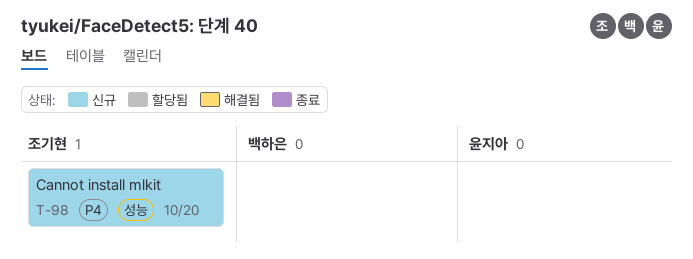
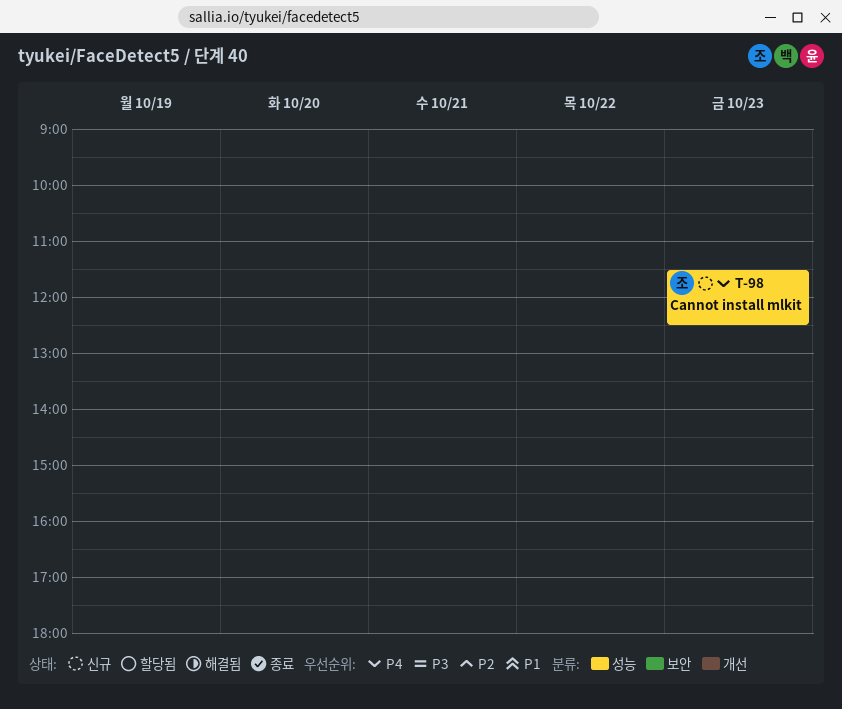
T-98, day: Oct 20 -> Oct 23

